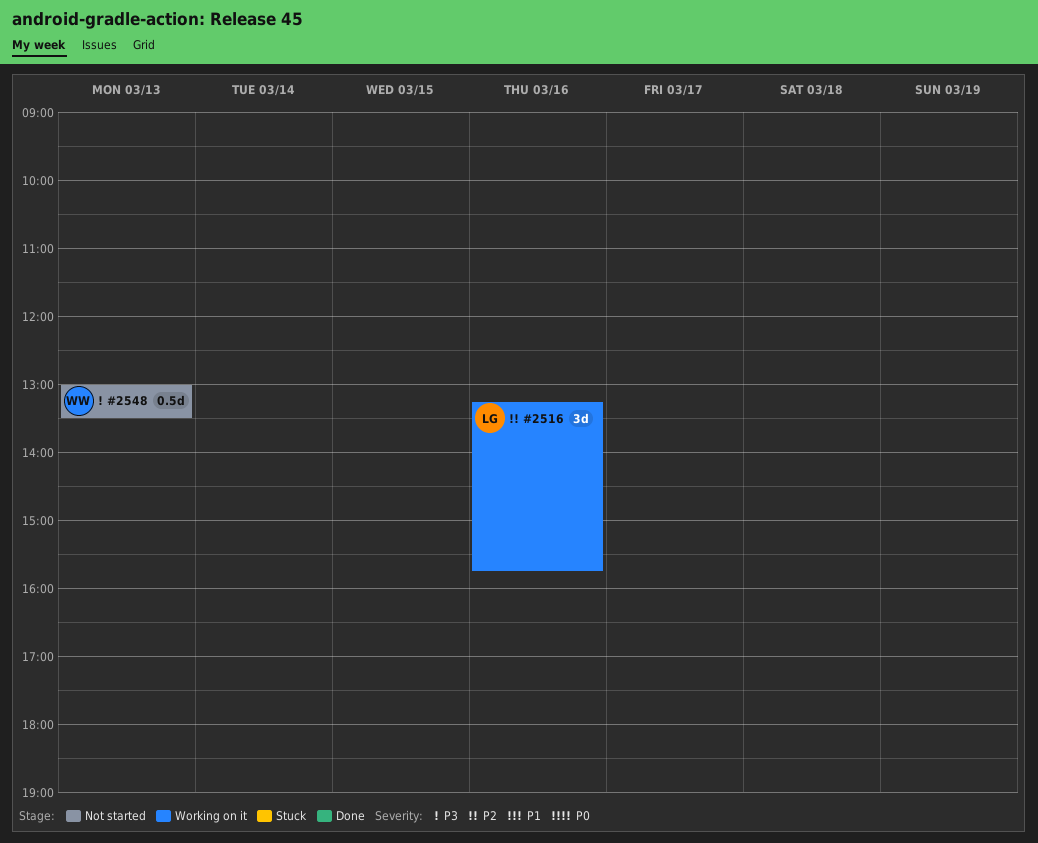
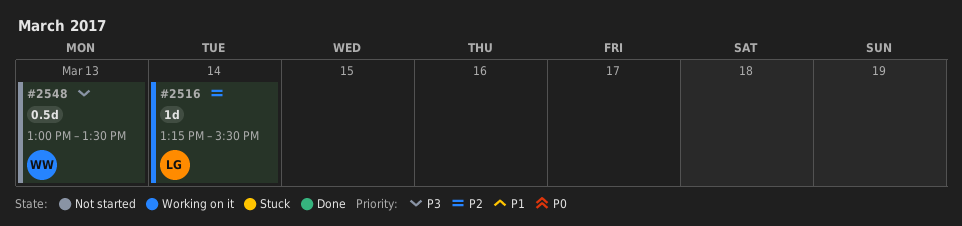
#2516, estimate: 3d -> 1d
#2516, day: Mar 16 -> Mar 14
#2516, ends: 15:45 -> 15:30

